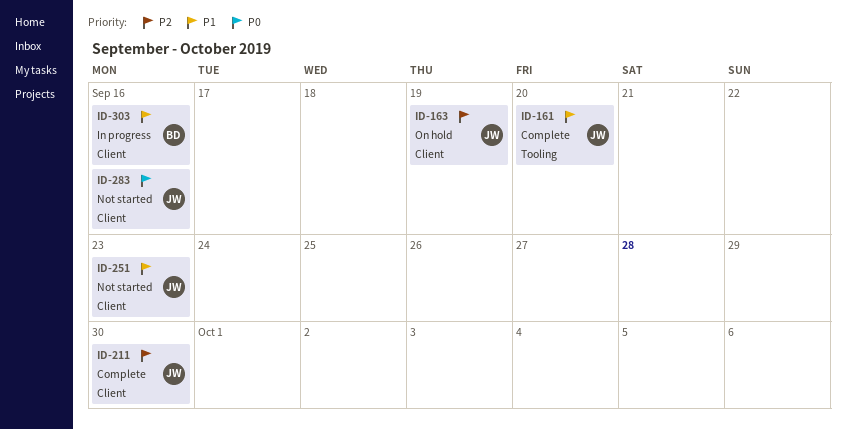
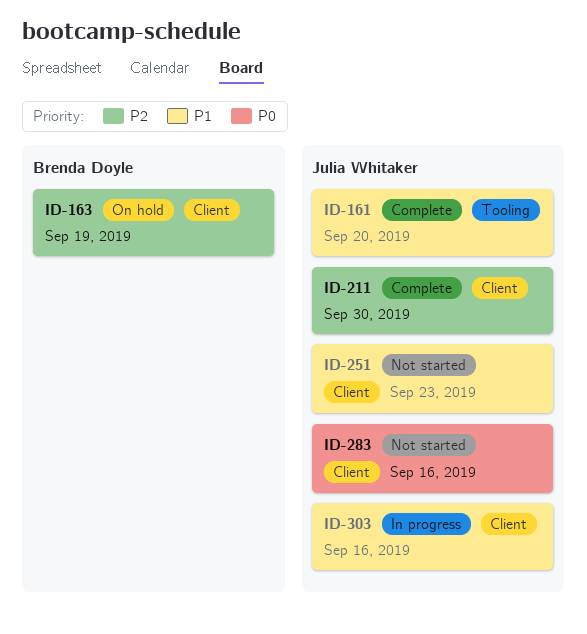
ID-163, owner: Julia Whitaker -> Brenda Doyle
ID-303, owner: Brenda Doyle -> Julia Whitaker

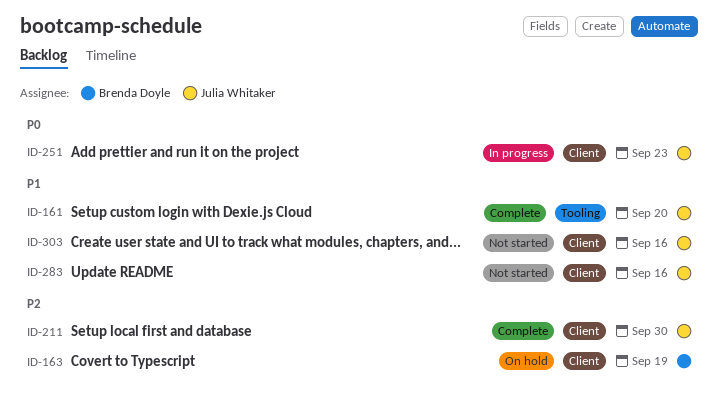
ID-251, status: Not started -> In progress
ID-251, priority: P1 -> P0
ID-283, priority: P0 -> P1
ID-303, status: In progress -> Not started

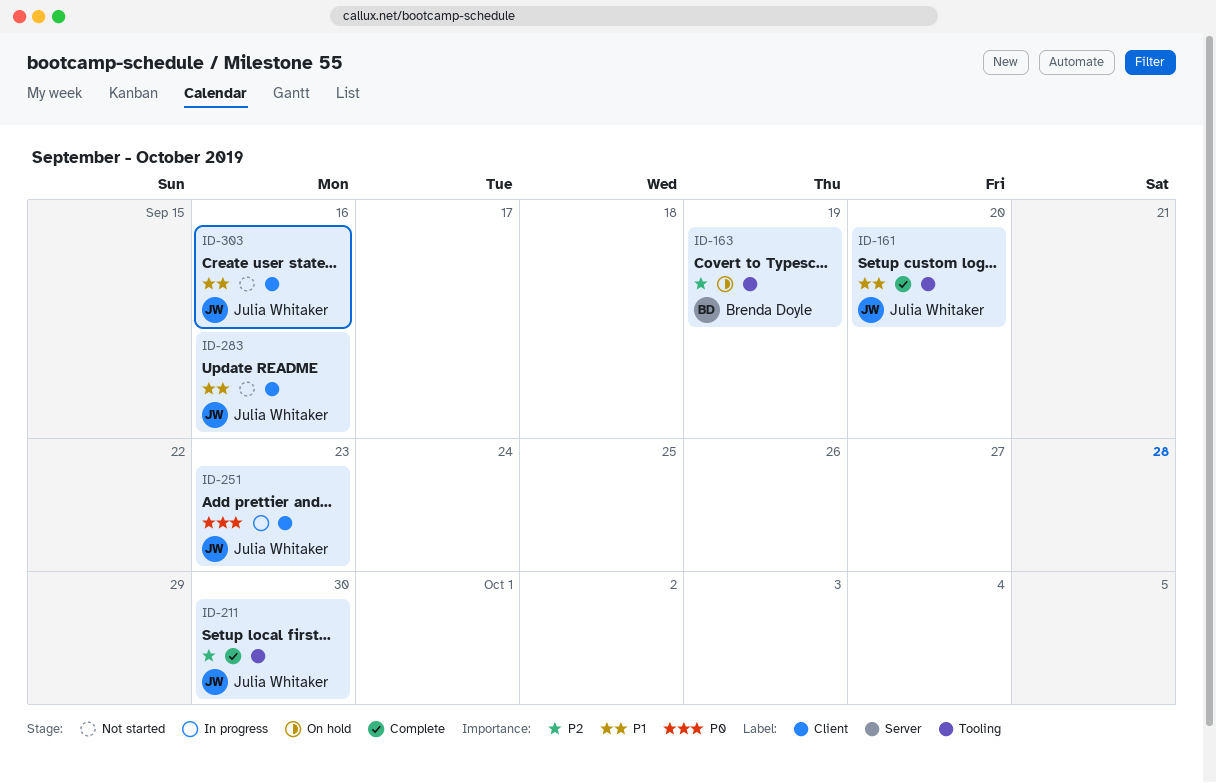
ID-163, label: Client -> Tooling
ID-211, label: Client -> Tooling

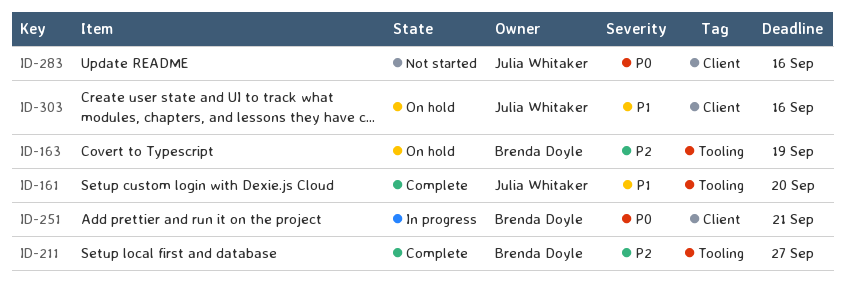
ID-211, owner: Julia Whitaker -> Brenda Doyle
ID-211, due: Sep 30 -> Sep 27
ID-251, owner: Julia Whitaker -> Brenda Doyle
ID-251, due: Sep 23 -> Sep 21
ID-283, priority: P1 -> P0
ID-303, status: Not started -> On hold

